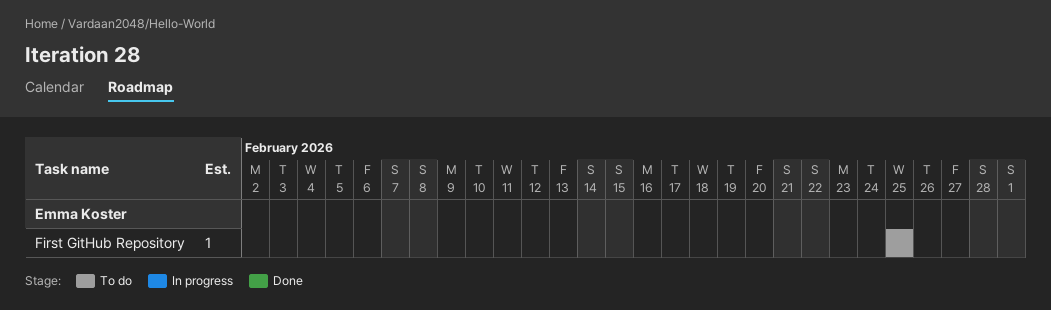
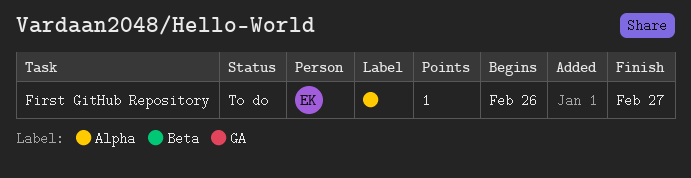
First GitHub Repository, start: Feb 25 -> Feb 26
First GitHub Repository, due: Feb 25 -> Feb 27

